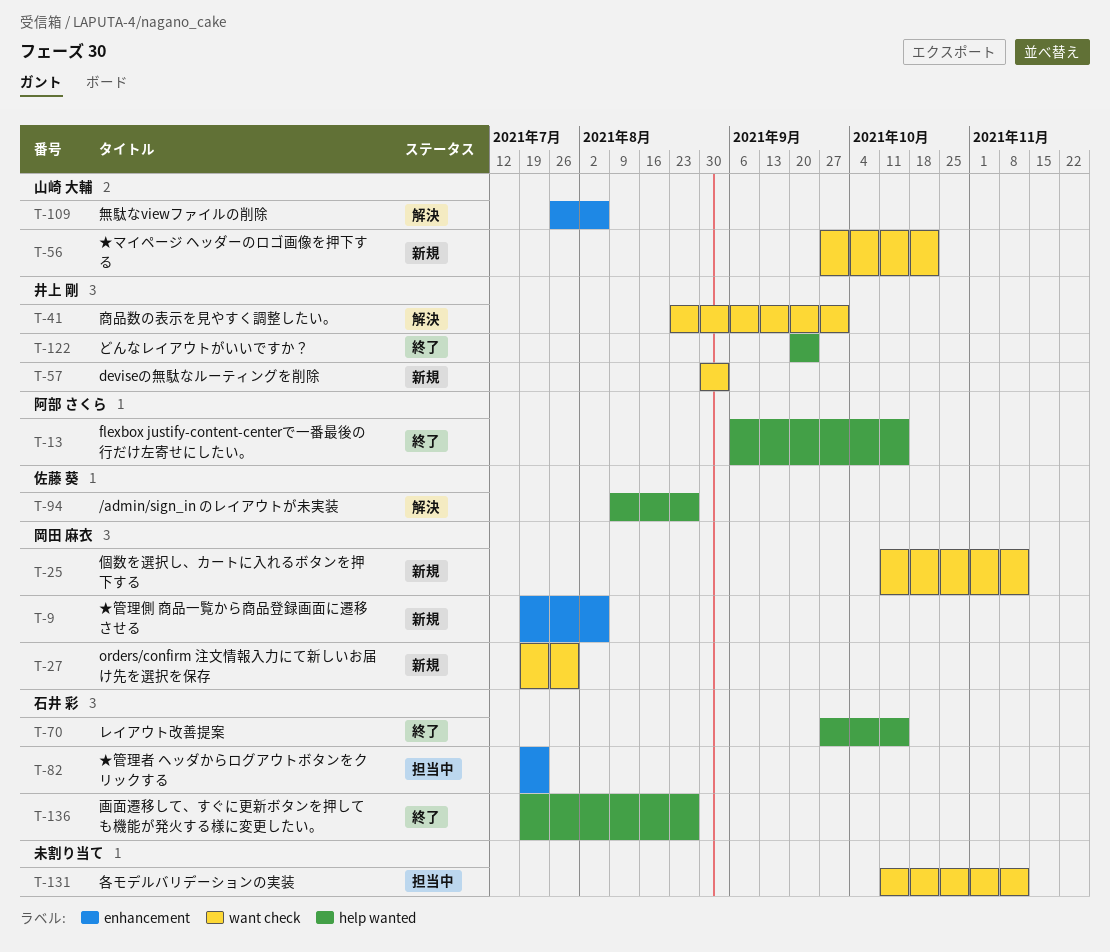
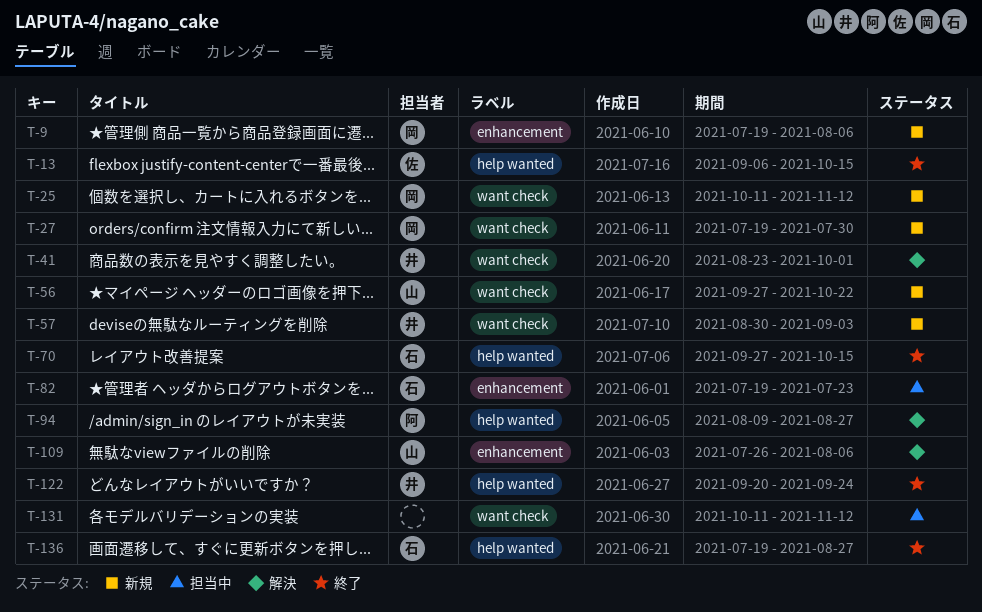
T-13, owner: 阿部 さくら -> 佐藤 葵
T-94, owner: 佐藤 葵 -> 阿部 さくら

